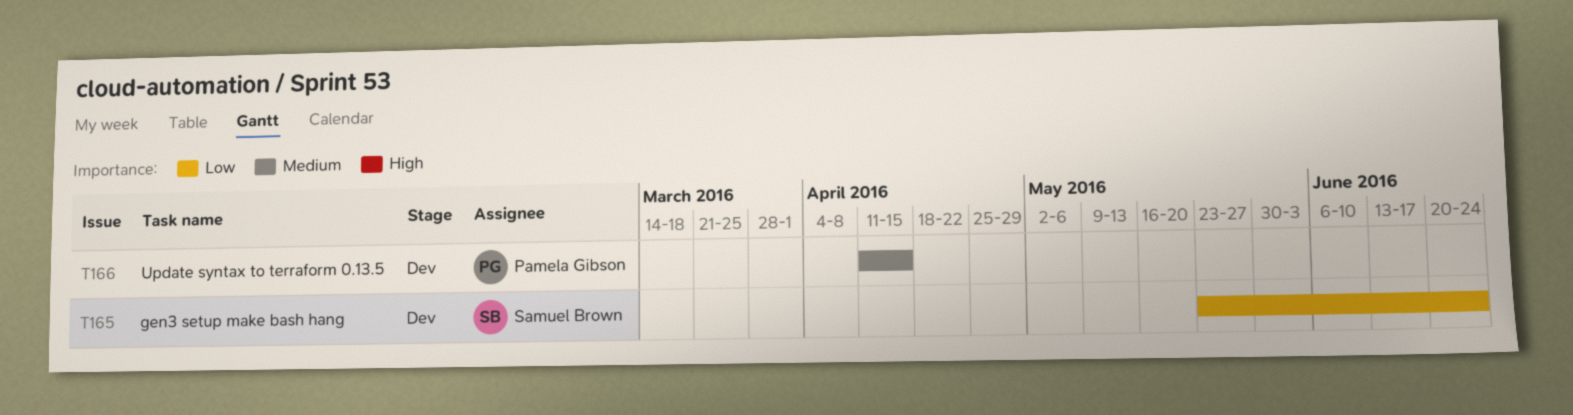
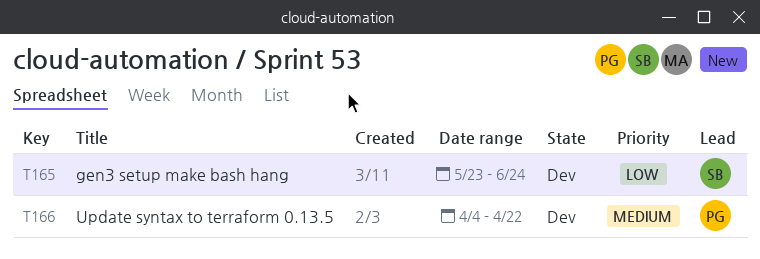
T166, start: Apr 11 -> Apr 4
T166, due: Apr 15 -> Apr 22

